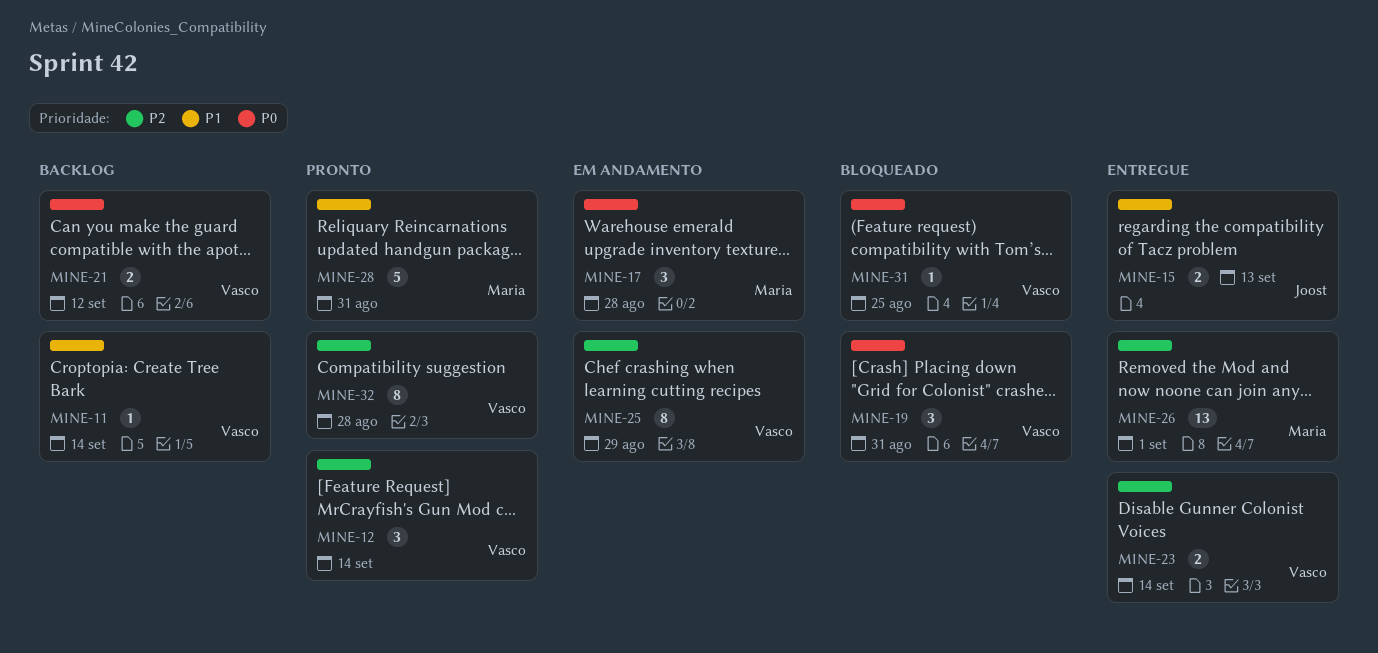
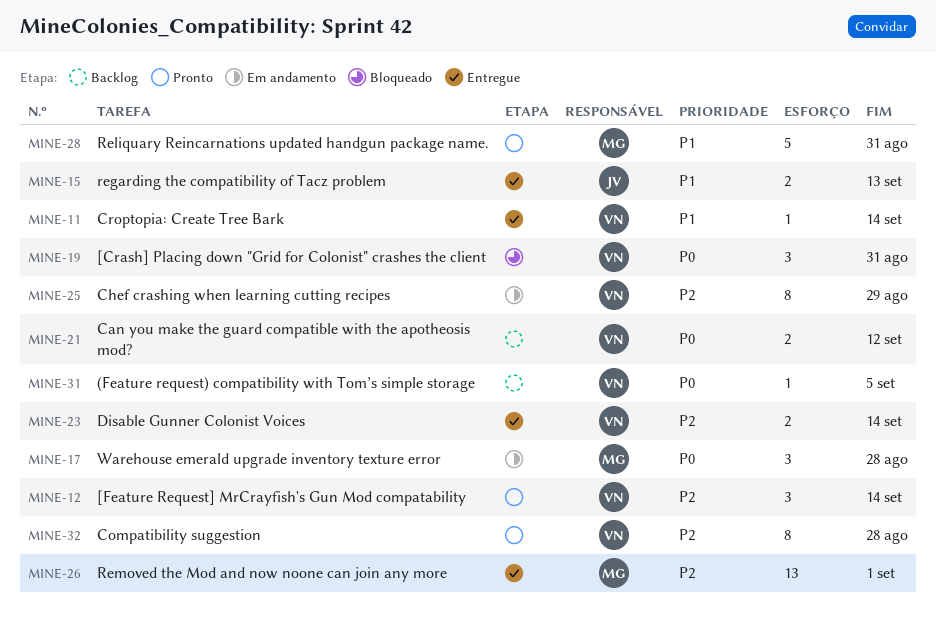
MINE-11, status: Backlog -> Entregue
MINE-31, status: Bloqueado -> Backlog
MINE-31, due: Aug 25 -> Sep 5

